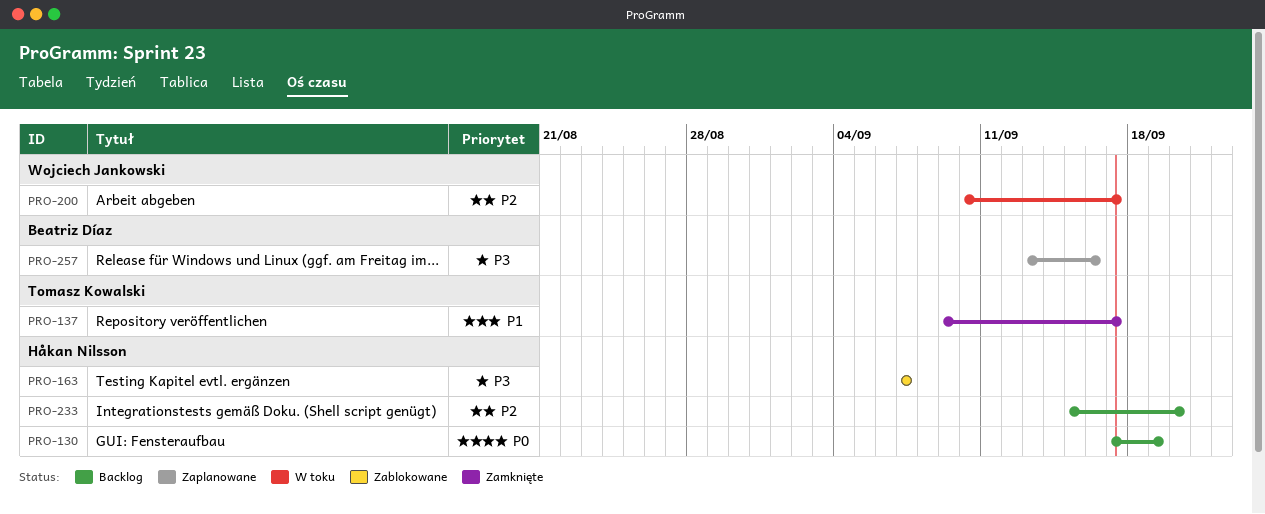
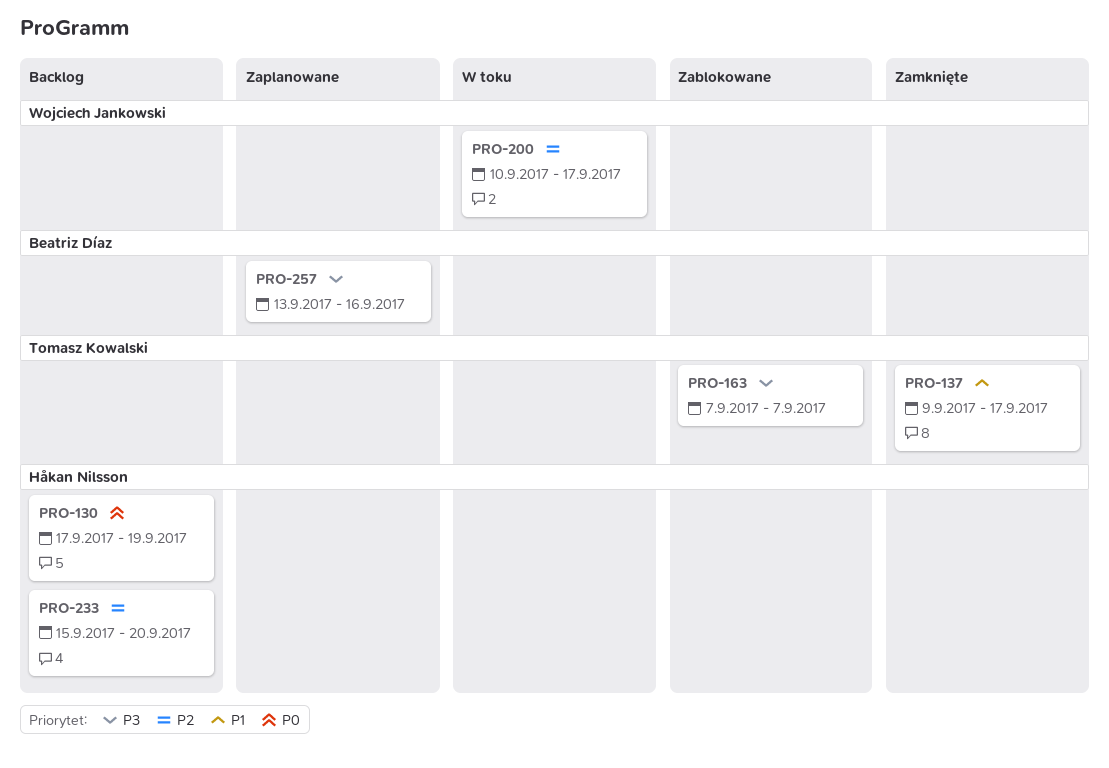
PRO-163, owner: Håkan Nilsson -> Tomasz Kowalski

